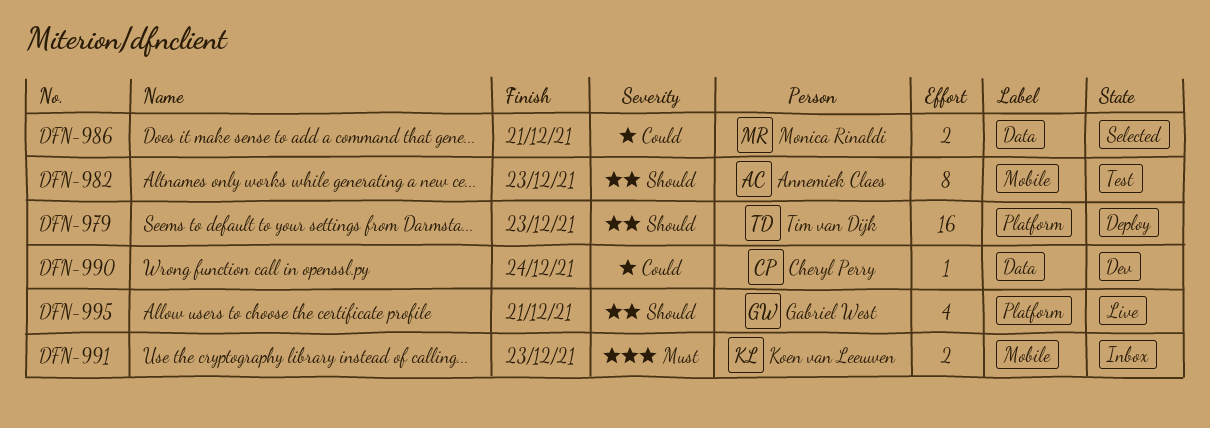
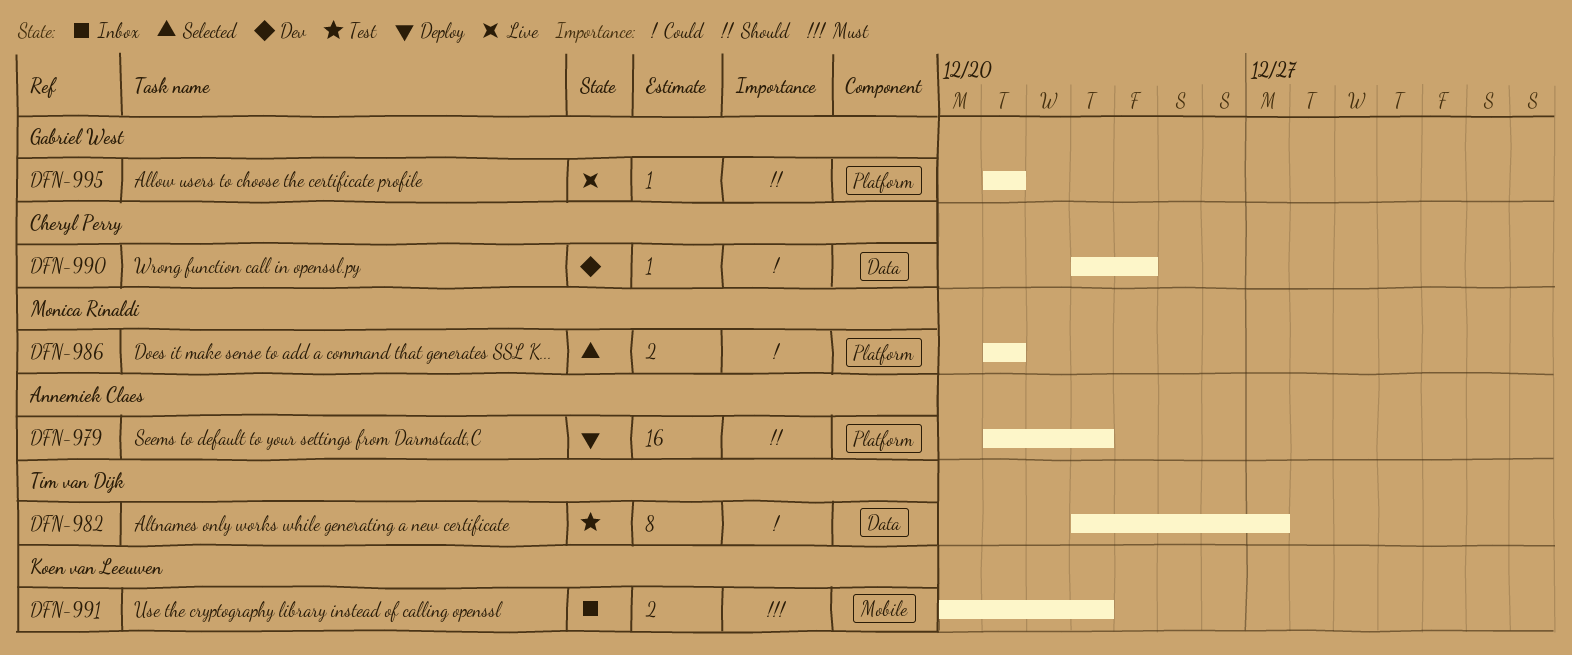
DFN-979, owner: Tim van Dijk -> Annemiek Claes
DFN-982, owner: Annemiek Claes -> Tim van Dijk
DFN-982, priority: Should -> Could
DFN-982, label: Mobile -> Data
DFN-982, due: Dec 23 -> Dec 27
DFN-986, label: Data -> Platform
DFN-995, estimate: 4 -> 1

